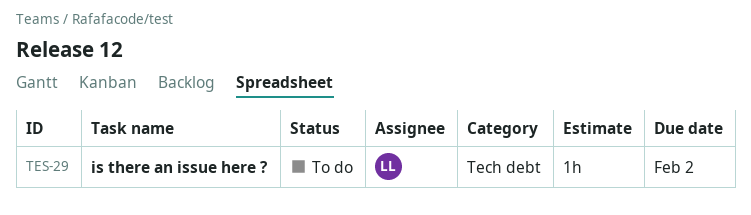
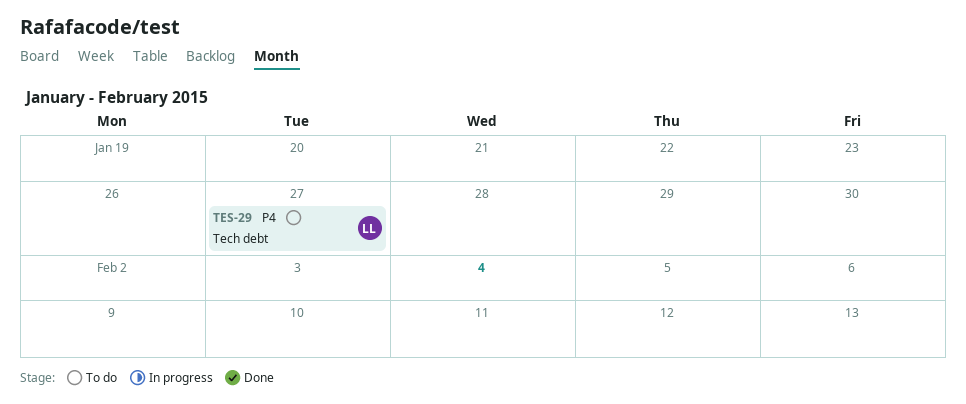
TES-29, due: Feb 2 -> Jan 27

